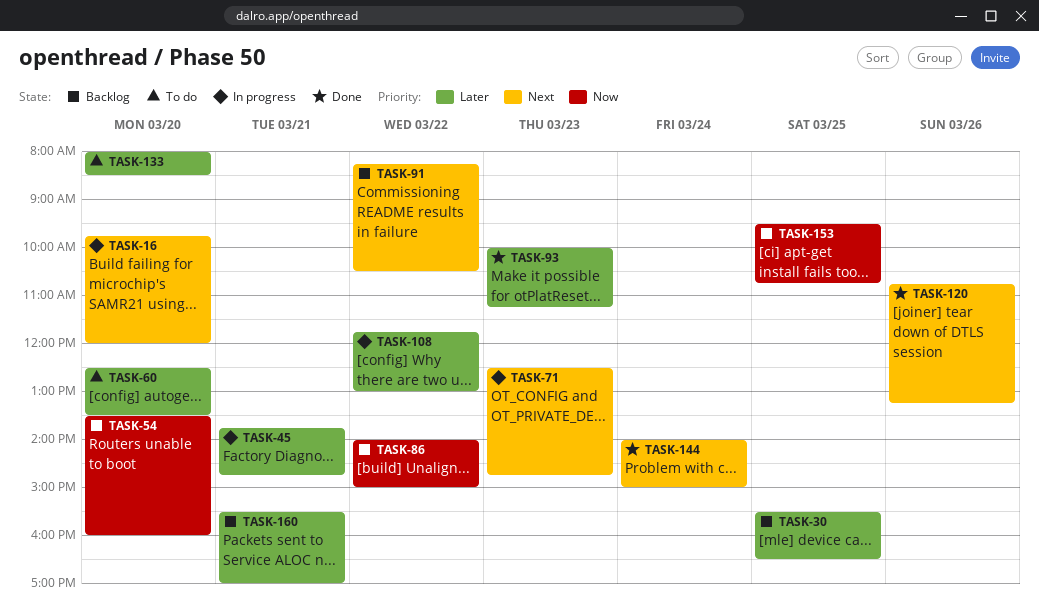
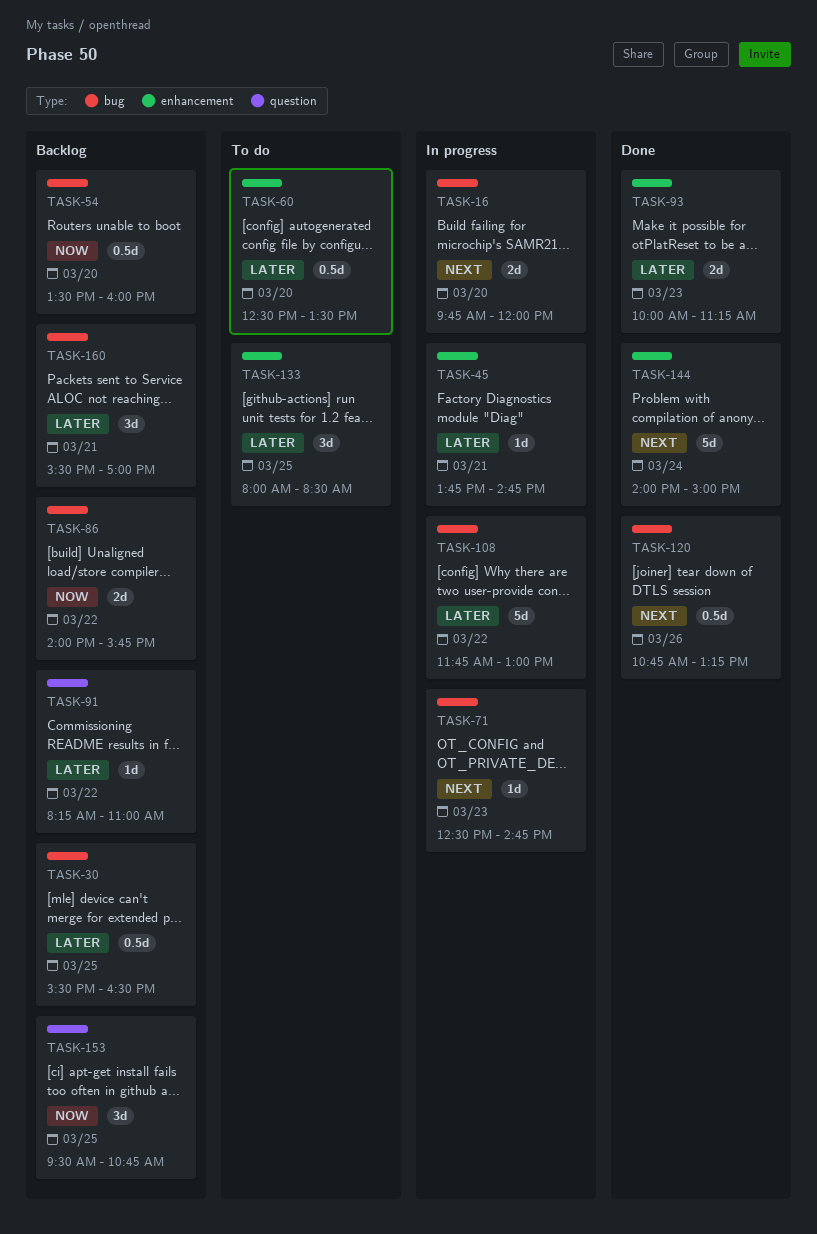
TASK-86, ends: 15:00 -> 15:45
TASK-91, priority: Next -> Later
TASK-91, ends: 10:30 -> 11:00
TASK-133, day: Mar 20 -> Mar 25

